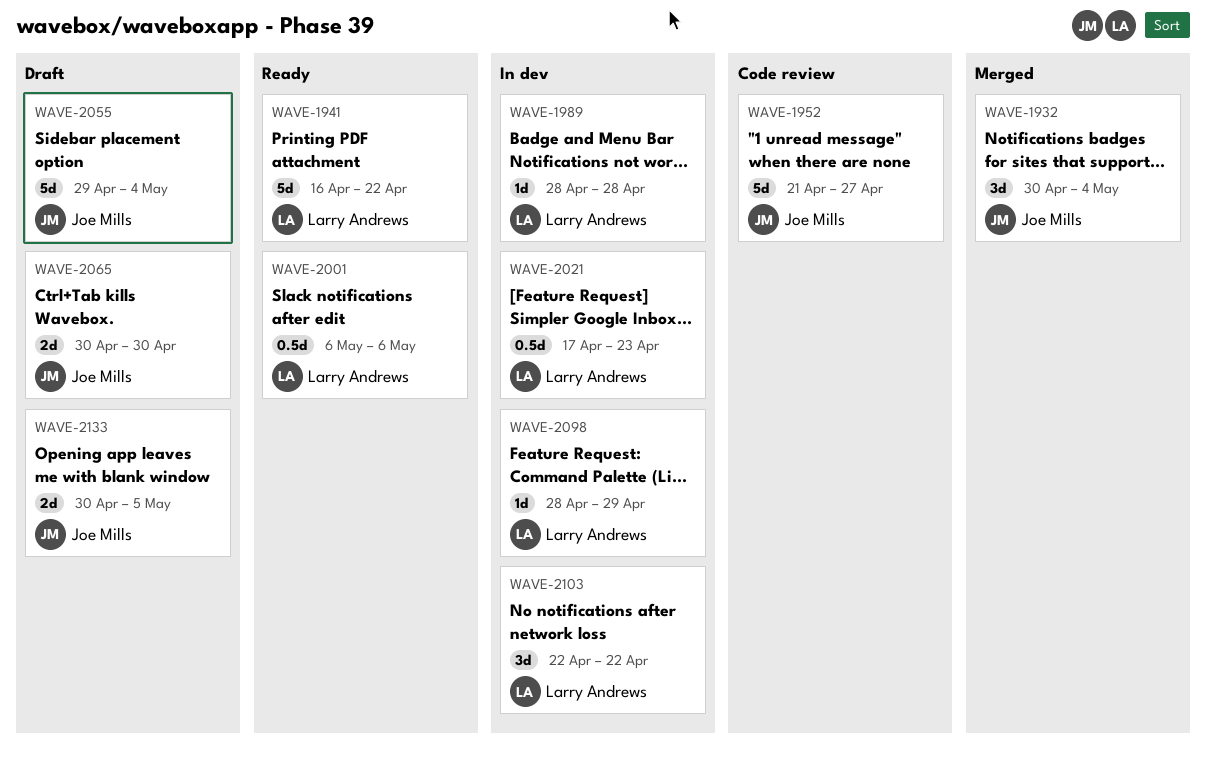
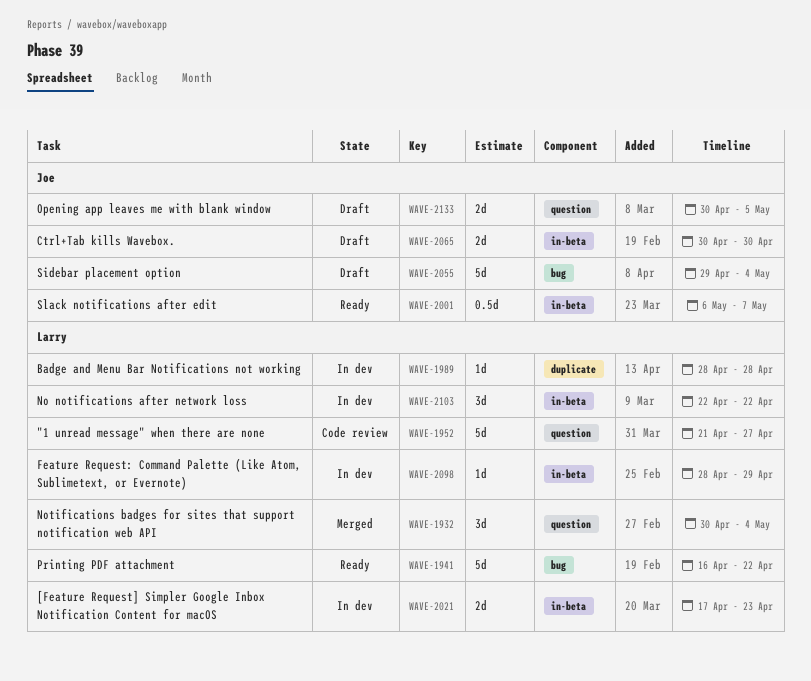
WAVE-1932, owner: Joe Mills -> Larry Andrews
WAVE-1952, owner: Joe Mills -> Larry Andrews
WAVE-2001, owner: Larry Andrews -> Joe Mills
WAVE-2001, due: May 6 -> May 7
WAVE-2021, estimate: 0.5d -> 2d

